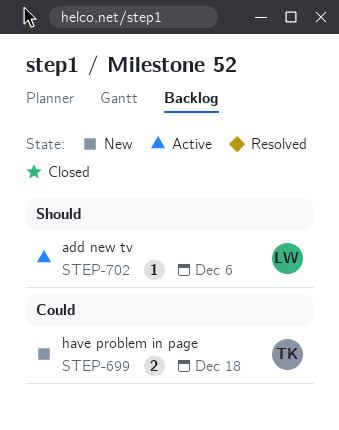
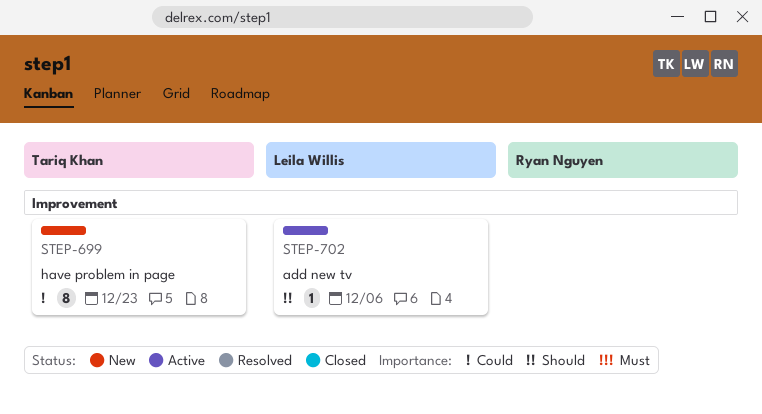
STEP-699, estimate: 2 -> 8
STEP-699, due: Dec 18 -> Dec 23

